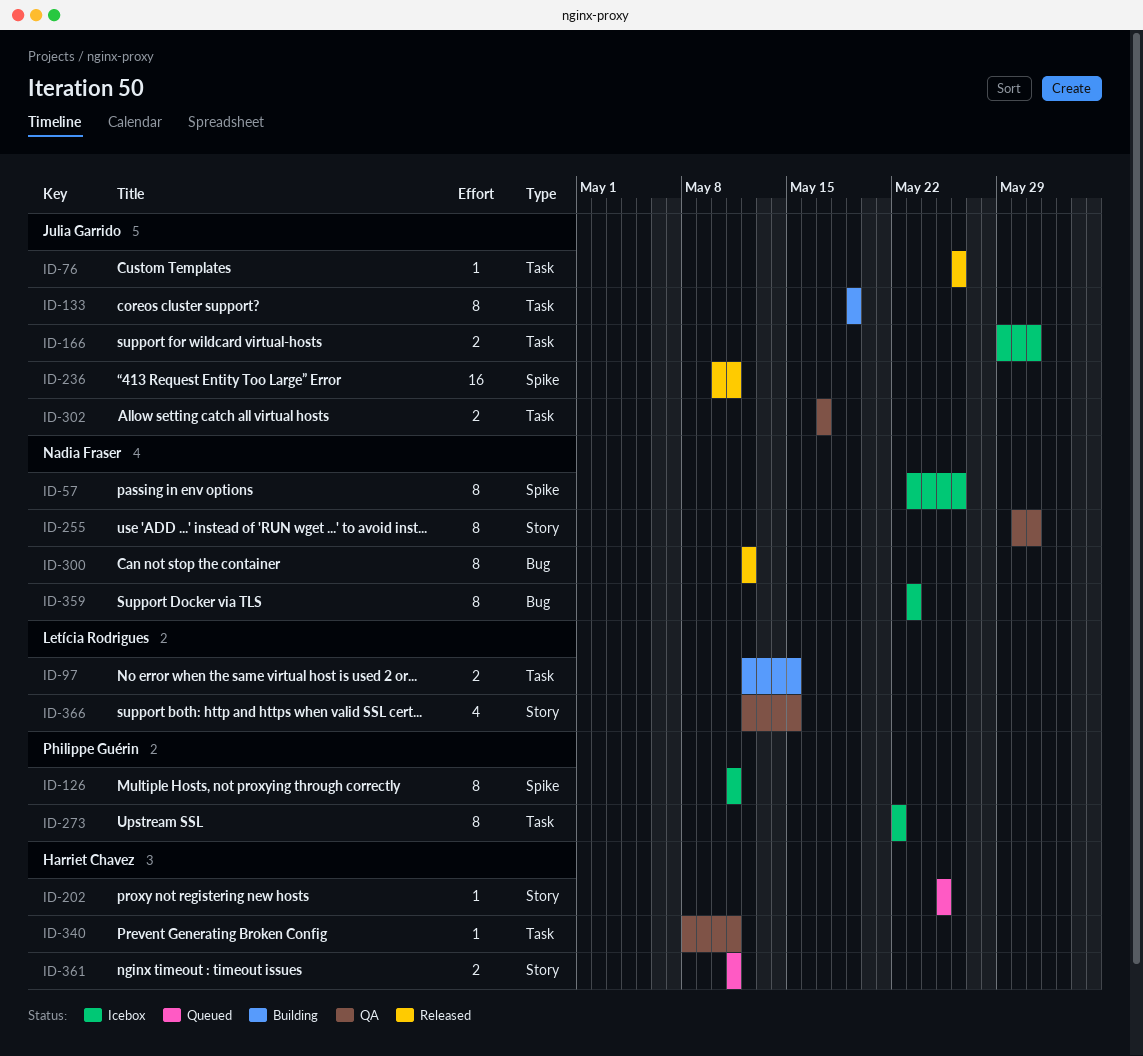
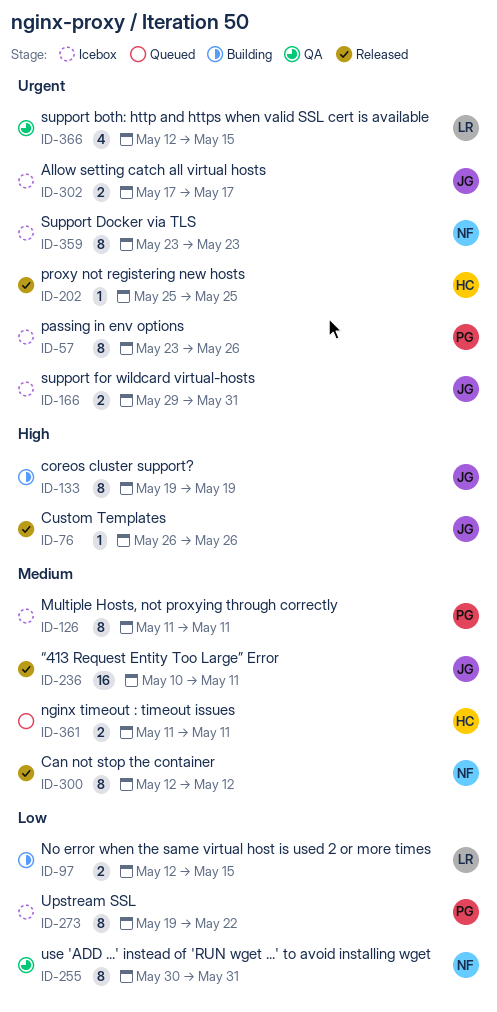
ID-57, owner: Nadia Fraser -> Philippe Guérin
ID-202, status: Queued -> Released
ID-273, start: May 22 -> May 19
ID-302, status: QA -> Icebox
ID-340: present -> none

